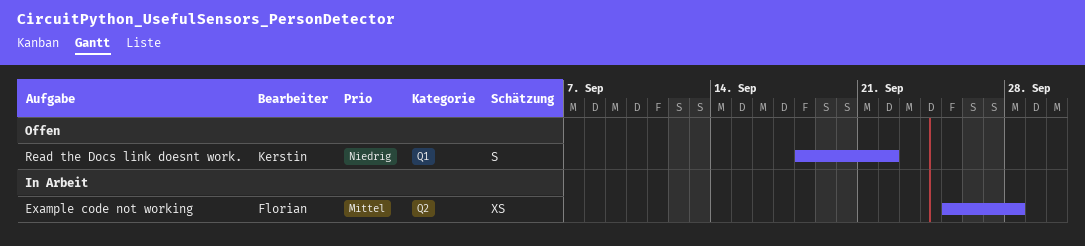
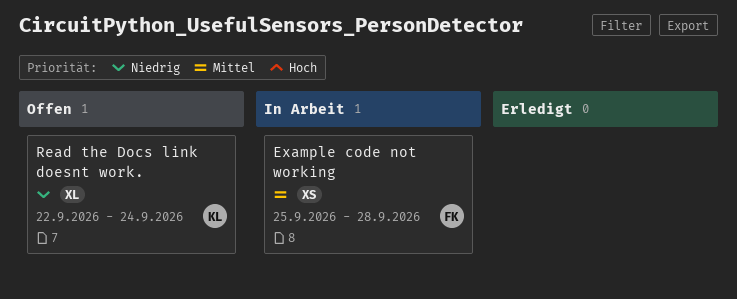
Read the Docs link doesnt work., estimate: S -> XL
Read the Docs link doesnt work., start: Sep 18 -> Sep 22
Read the Docs link doesnt work., due: Sep 22 -> Sep 24

